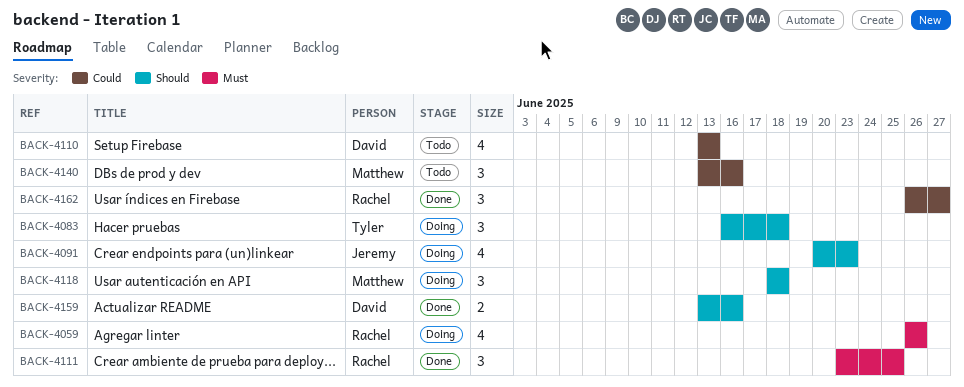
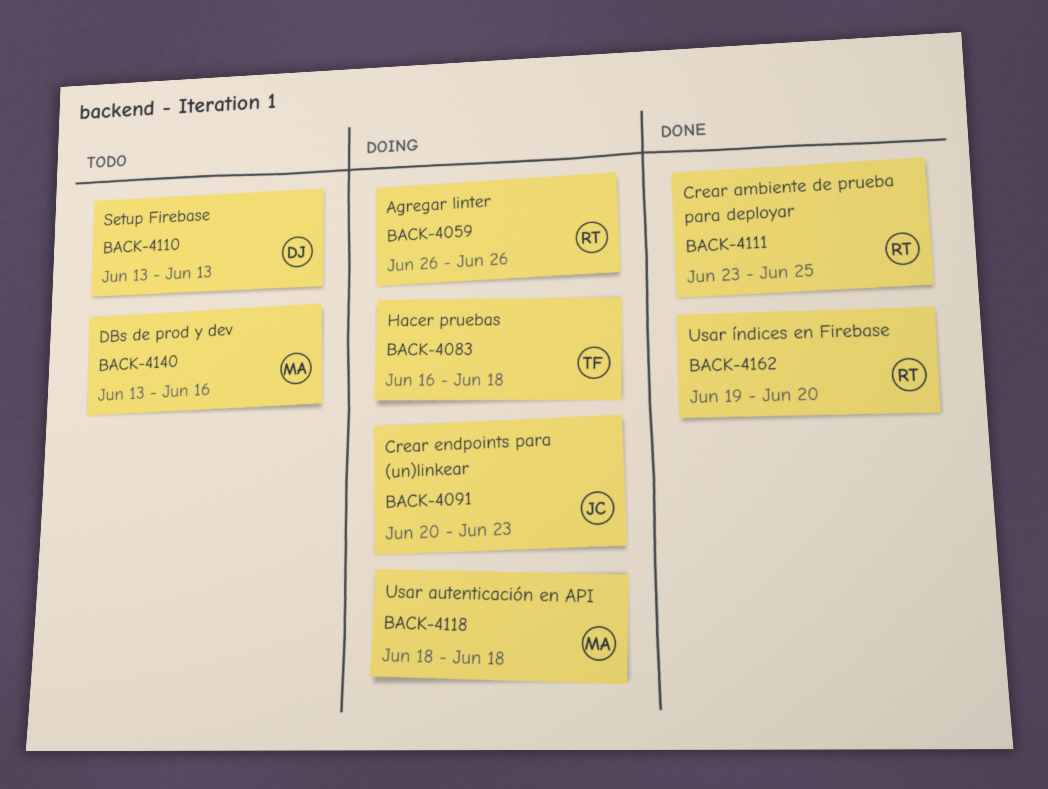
BACK-4159: present -> none
BACK-4162, start: Jun 26 -> Jun 19
BACK-4162, due: Jun 27 -> Jun 20

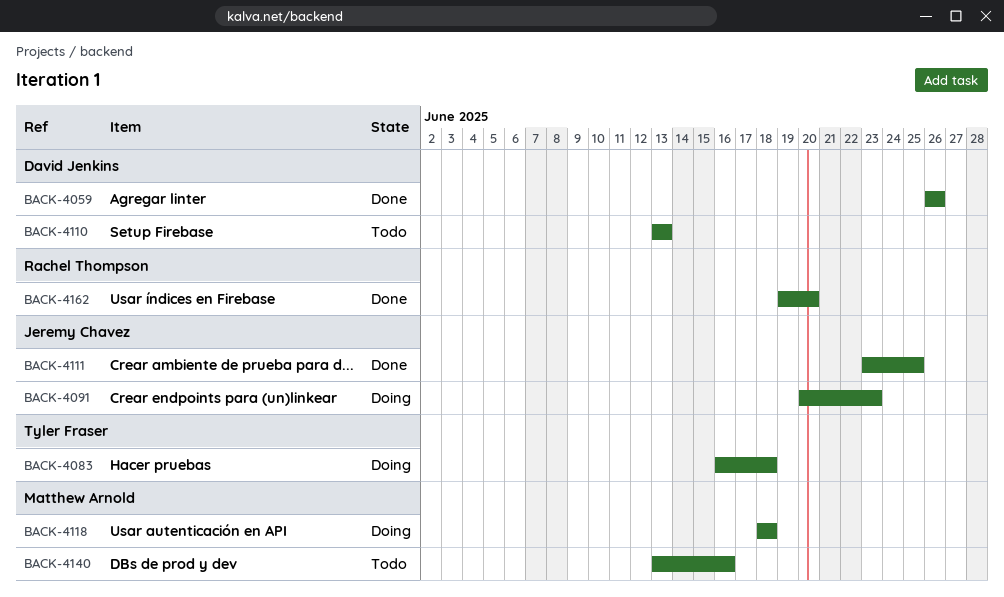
BACK-4059, status: Doing -> Done
BACK-4059, owner: Rachel Thompson -> David Jenkins
BACK-4111, owner: Rachel Thompson -> Jeremy Chavez

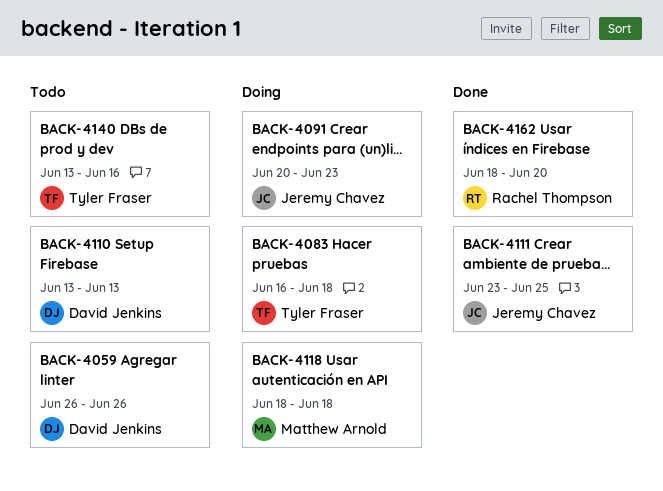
BACK-4059, status: Done -> Todo
BACK-4140, owner: Matthew Arnold -> Tyler Fraser
BACK-4162, start: Jun 19 -> Jun 18

